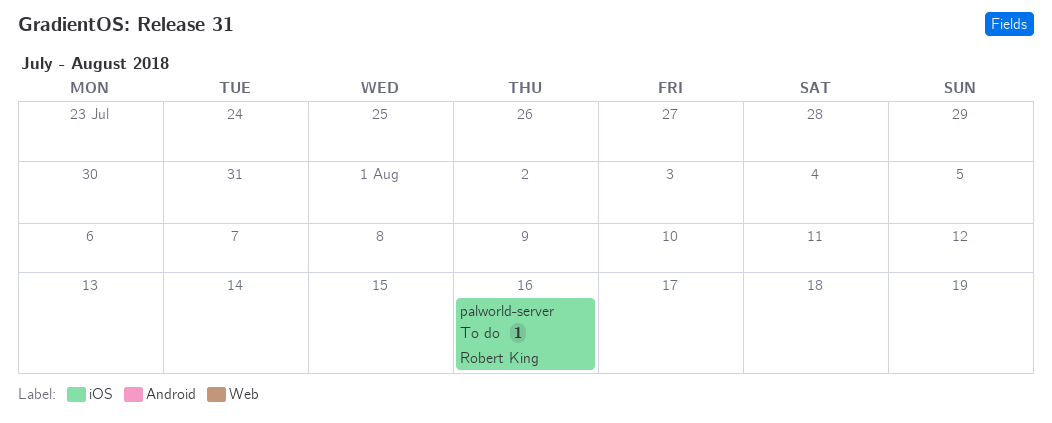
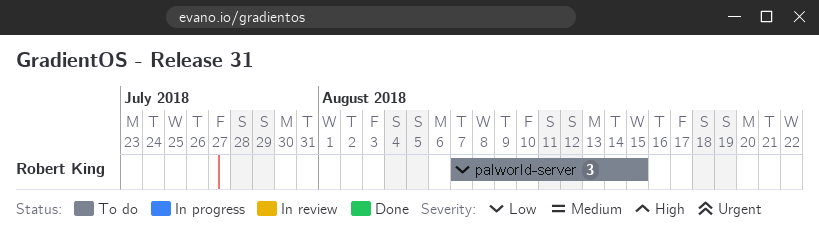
palworld-server, estimate: 1 -> 3
palworld-server, due: Aug 16 -> Aug 15

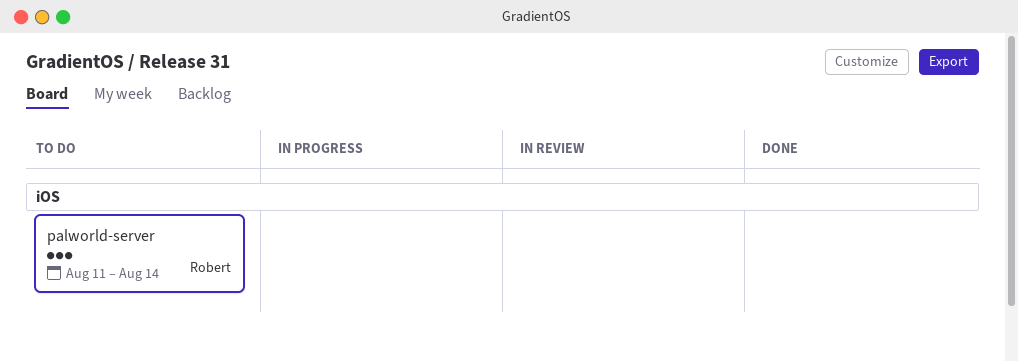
palworld-server, start: Aug 7 -> Aug 11
palworld-server, due: Aug 15 -> Aug 14

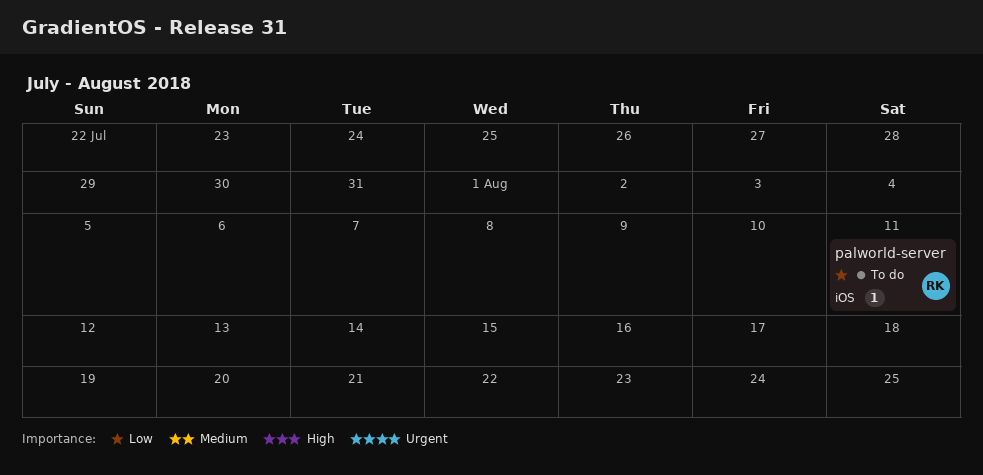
palworld-server, estimate: 3 -> 1
palworld-server, due: Aug 14 -> Aug 11

